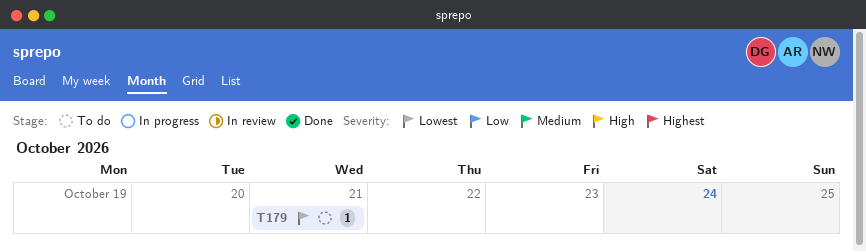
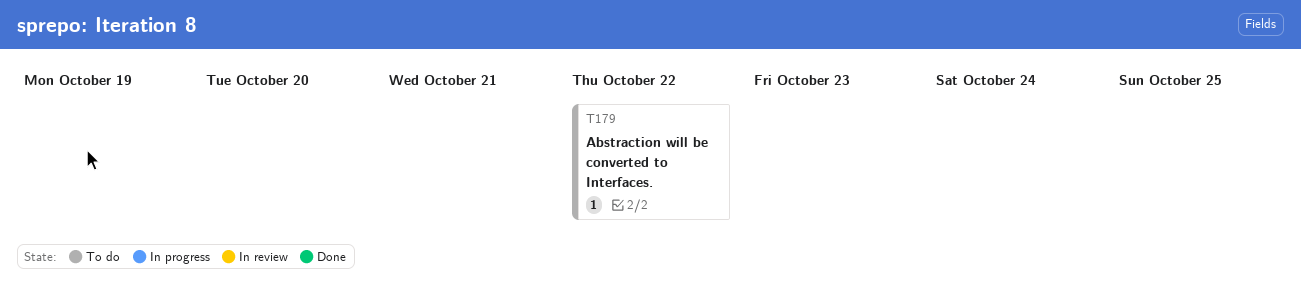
T179, due: Oct 21 -> Oct 22

